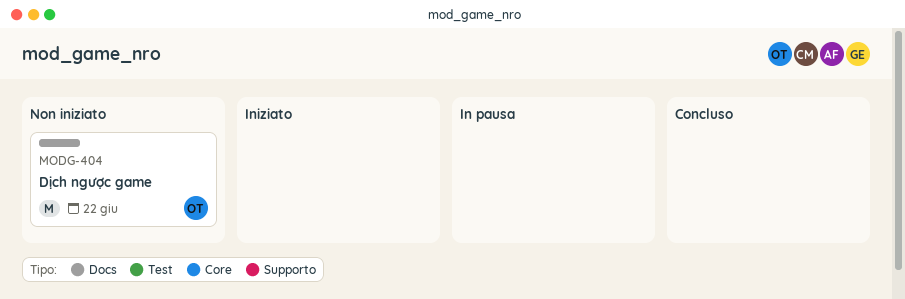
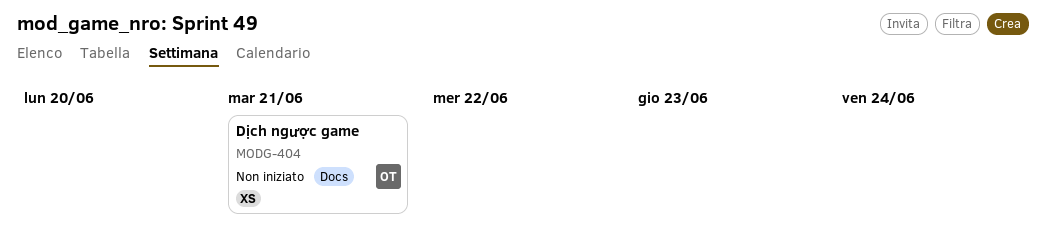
MODG-404, estimate: M -> XS
MODG-404, due: Jun 22 -> Jun 21

